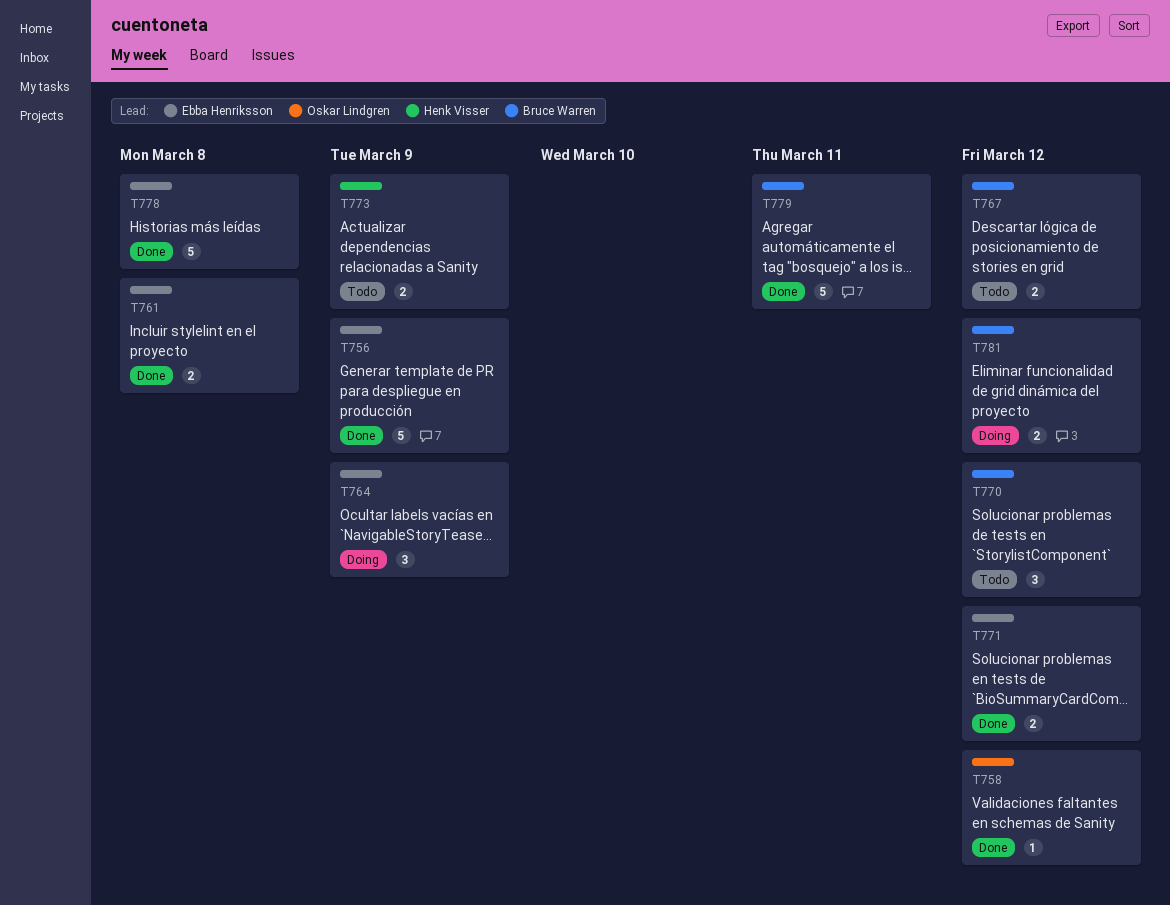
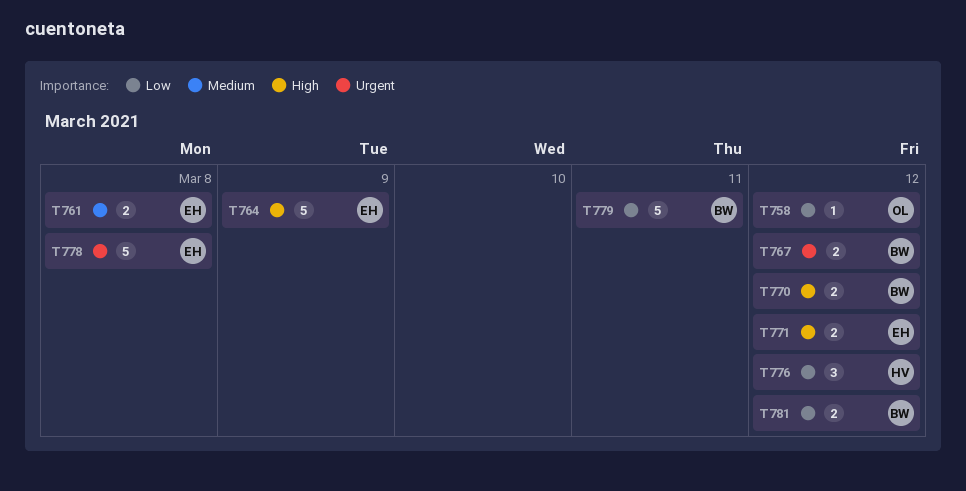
T756: present -> none
T764, estimate: 3 -> 5
T770, estimate: 3 -> 2
T773: present -> none
T776: none -> present

